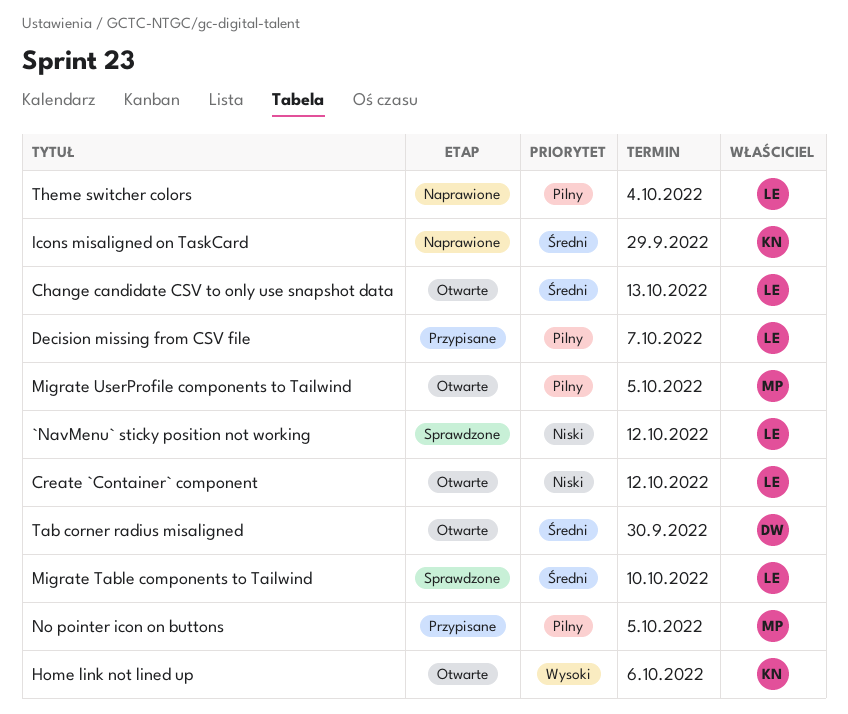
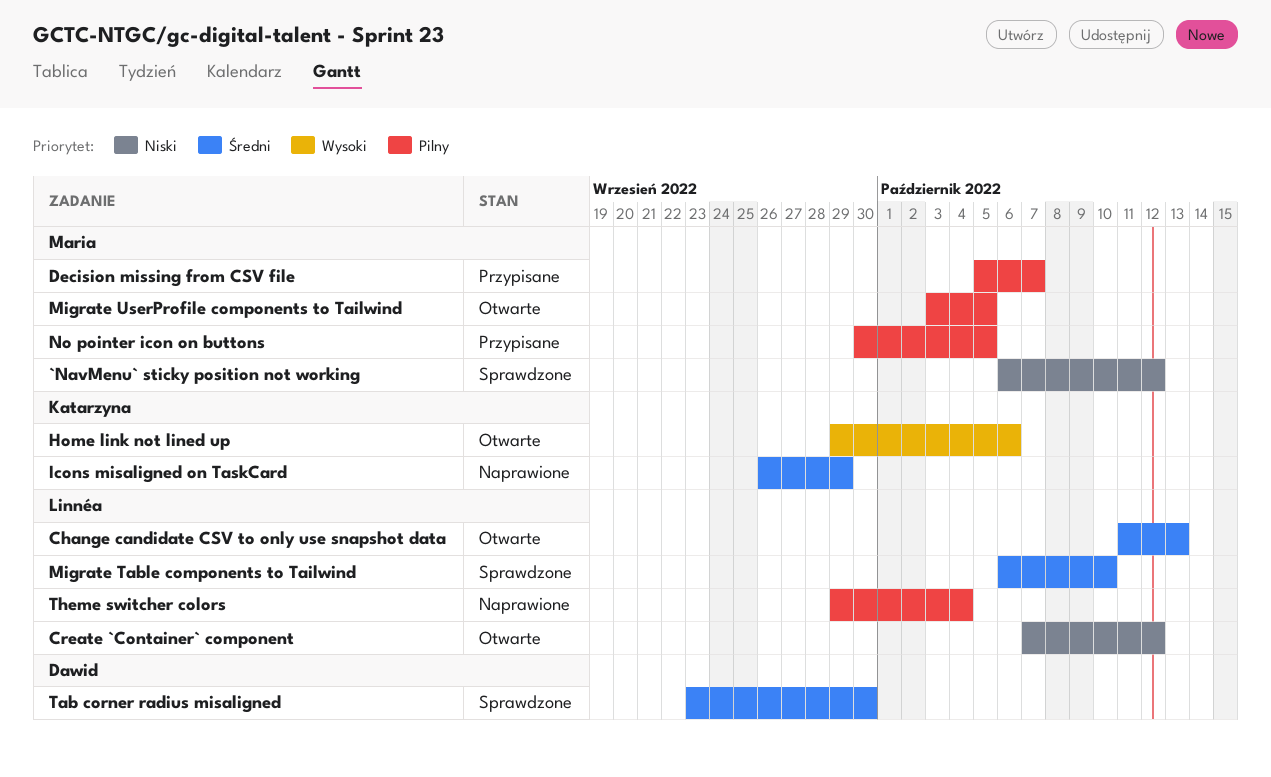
`NavMenu` sticky position not working, owner: Linnéa -> Maria
Decision missing from CSV file, owner: Linnéa -> Maria
Tab corner radius misaligned, status: Otwarte -> Sprawdzone

